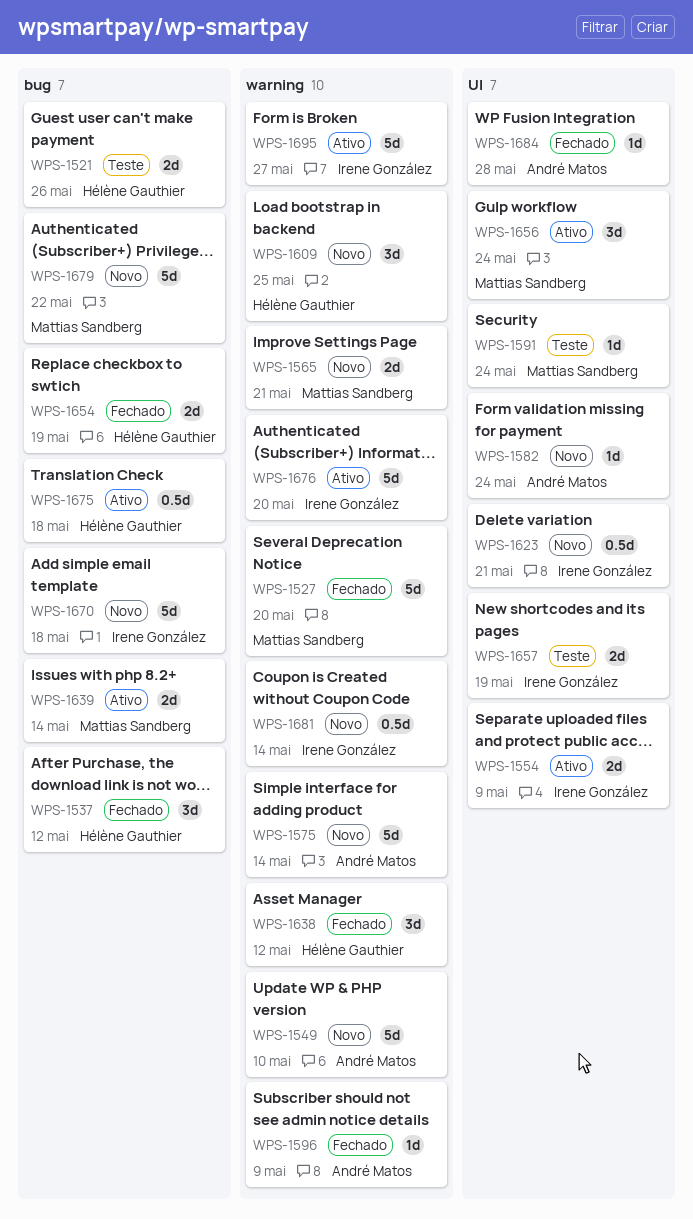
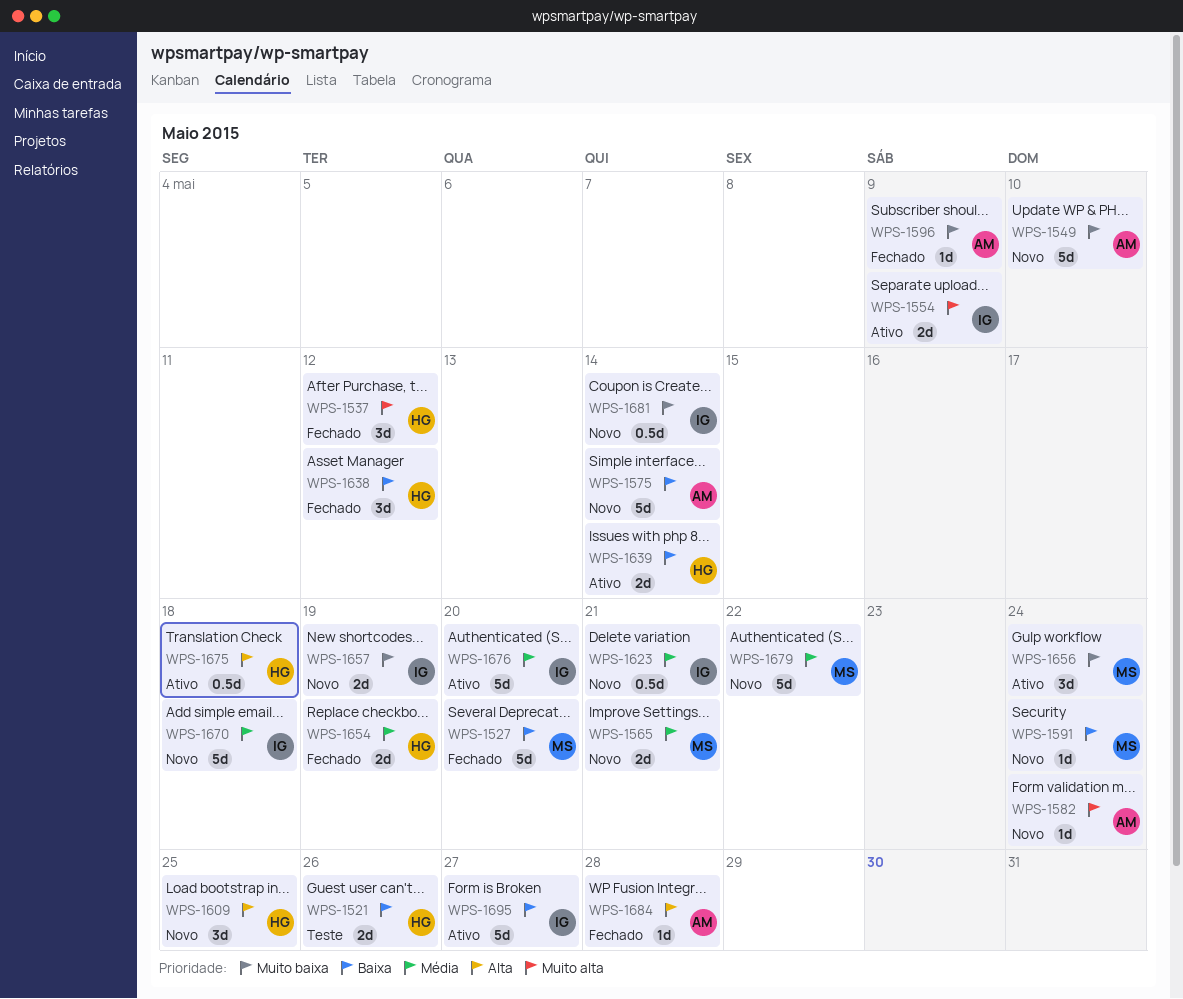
WPS-1591, status: Teste -> Novo
WPS-1639, owner: Mattias Sandberg -> Hélène Gauthier
WPS-1657, status: Teste -> Novo

